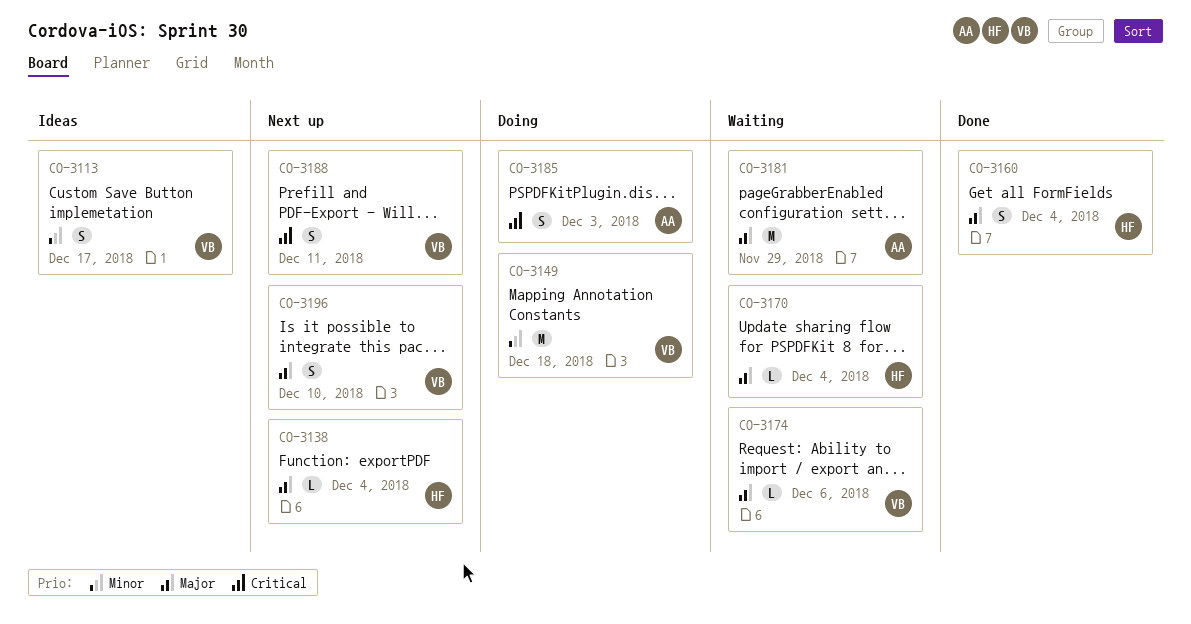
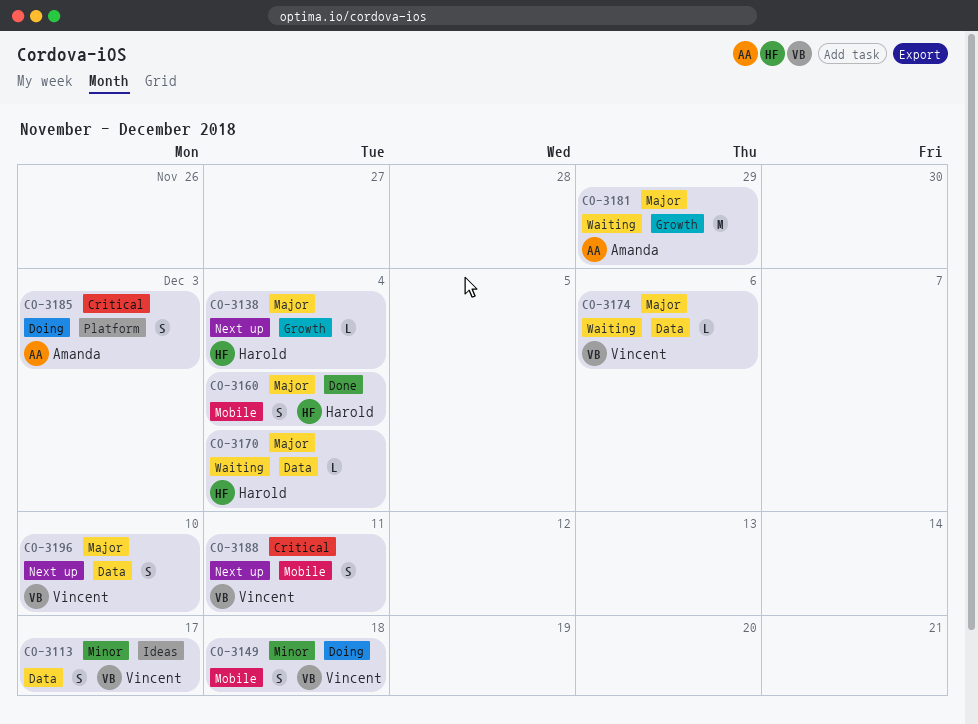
CO-3149, estimate: M -> S

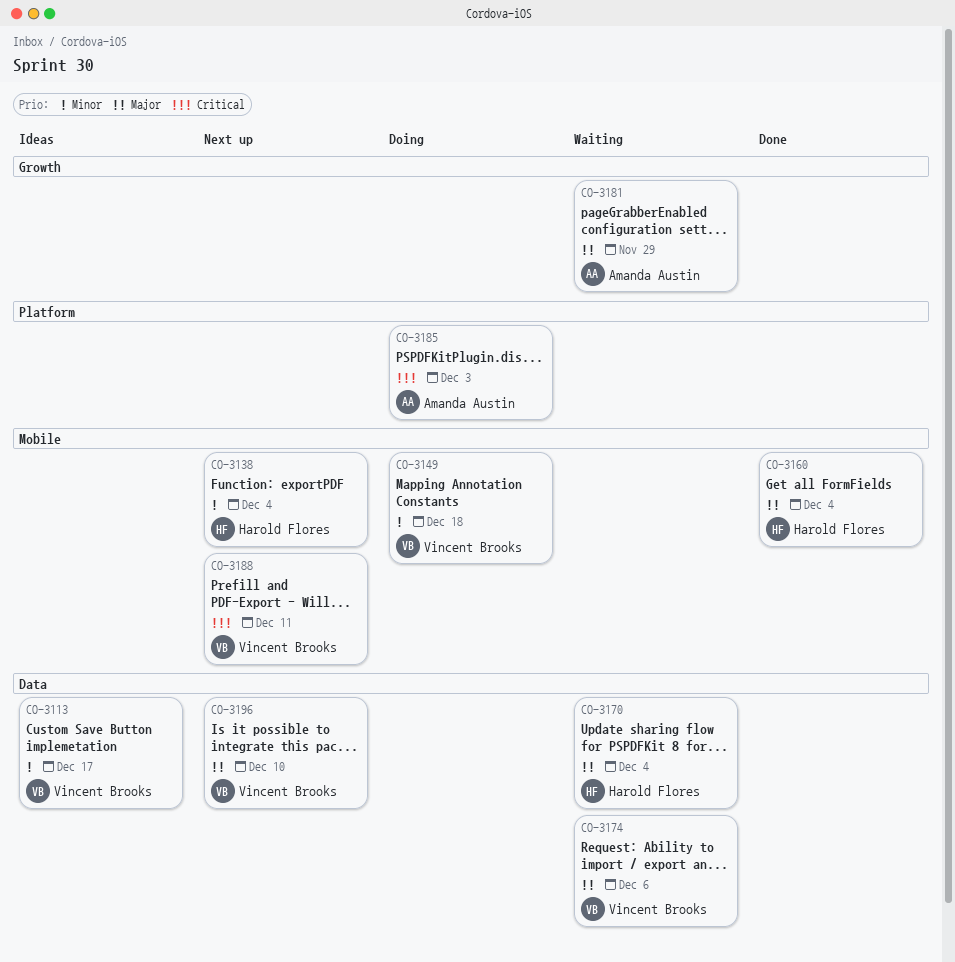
CO-3138, priority: Major -> Minor
CO-3138, label: Growth -> Mobile

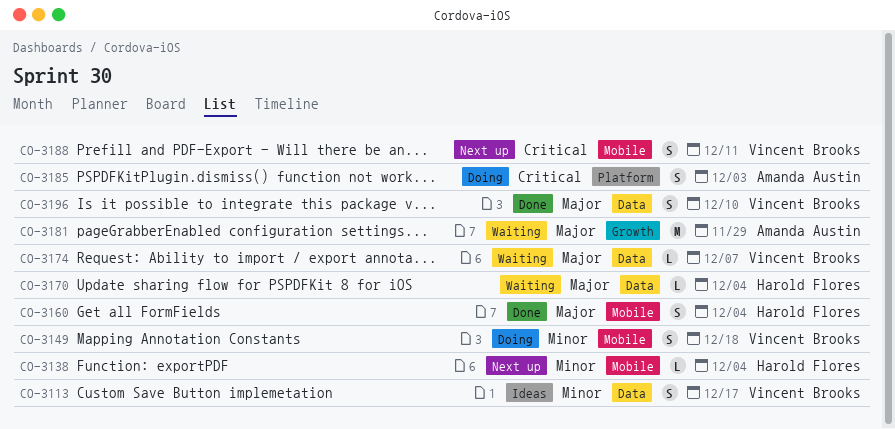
CO-3174, due: Dec 6 -> Dec 7
CO-3196, status: Next up -> Done

